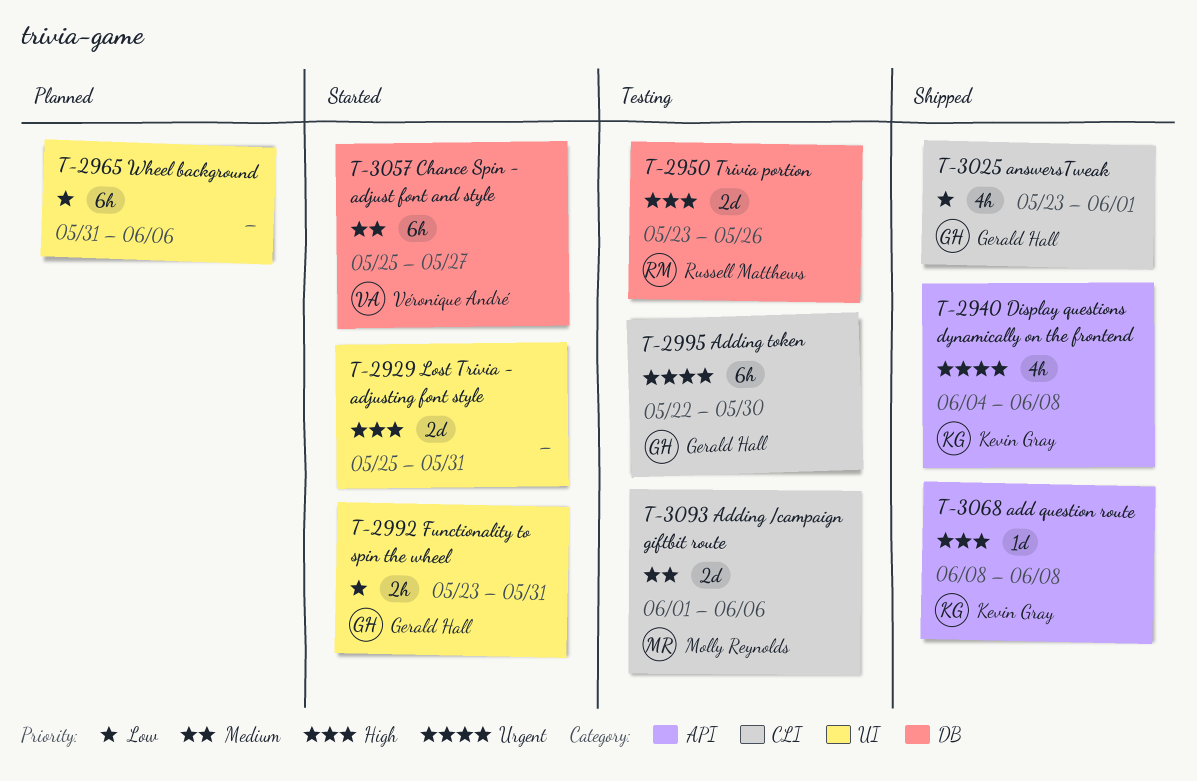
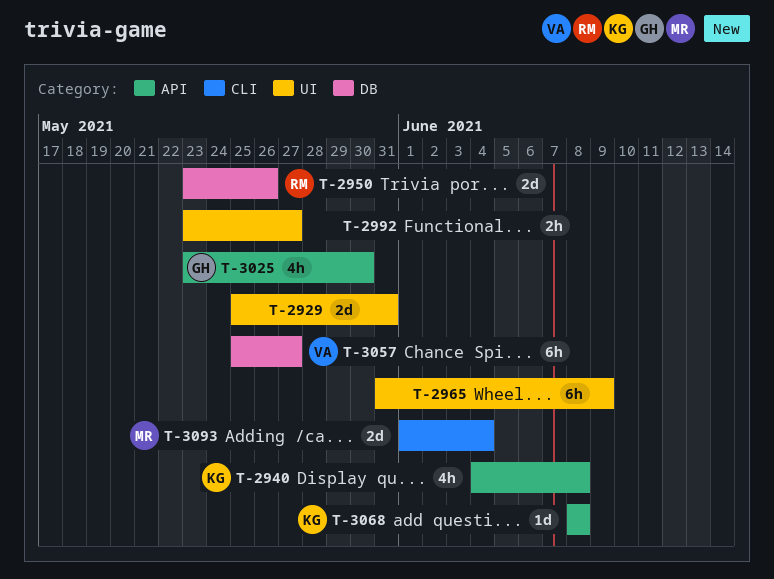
T-2965, due: Jun 6 -> Jun 9
T-2992, owner: Gerald Hall -> none
T-2992, due: May 31 -> May 27
T-2995: present -> none
T-3025, label: CLI -> API
T-3025, due: Jun 1 -> May 30
T-3093, due: Jun 6 -> Jun 4

